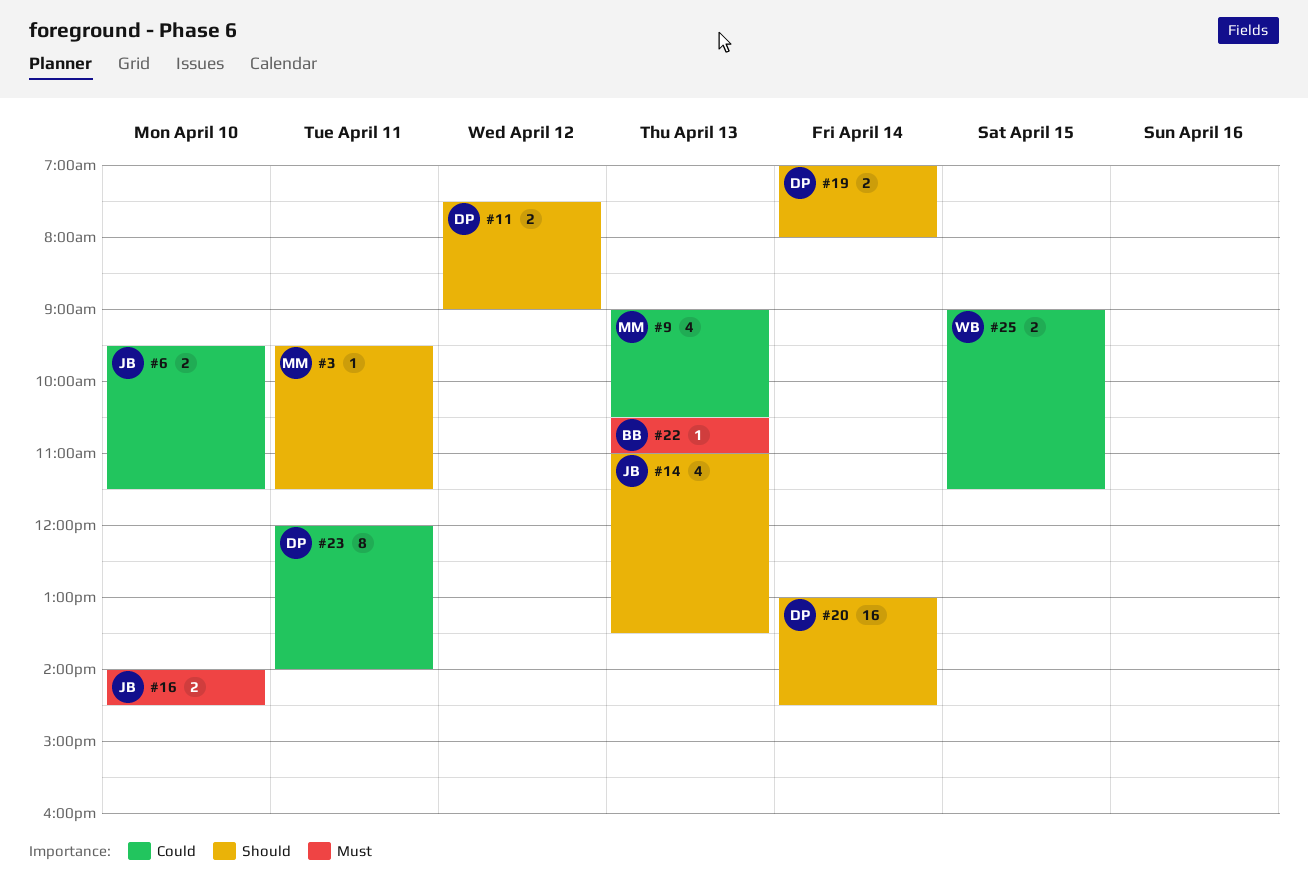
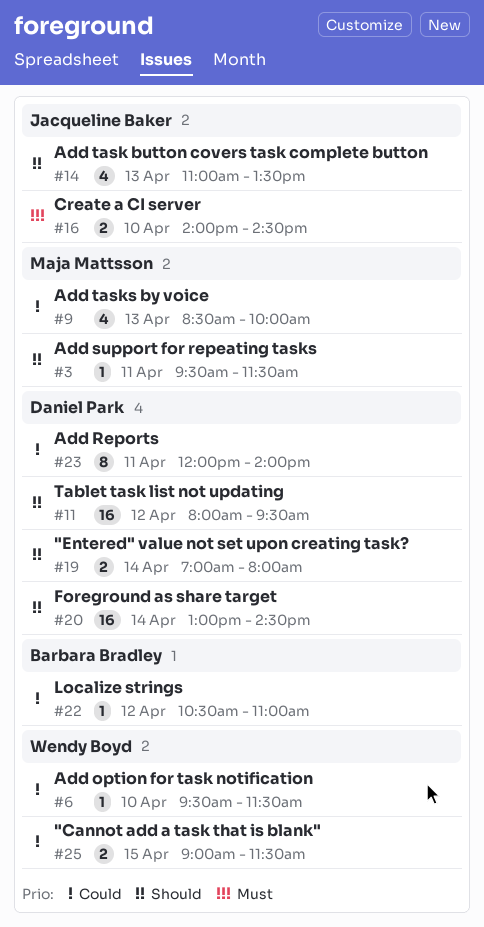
#6, owner: Jacqueline Baker -> Wendy Boyd
#6, estimate: 2 -> 1
#9, begins: 09:00 -> 08:30
#9, ends: 10:30 -> 10:00
#11, estimate: 2 -> 16
#11, begins: 07:30 -> 08:00
#11, ends: 09:00 -> 09:30
#22, priority: Must -> Could
#22, day: Apr 13 -> Apr 12

